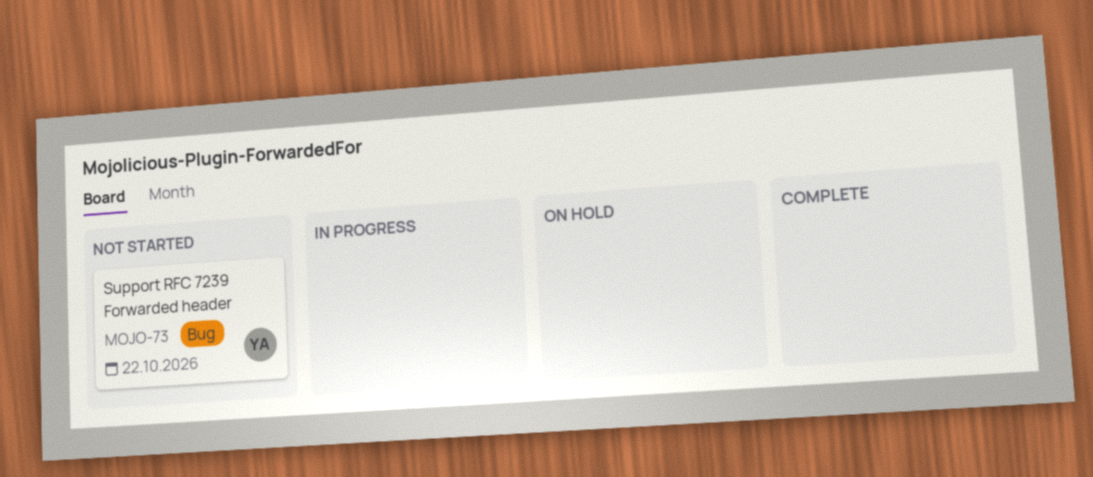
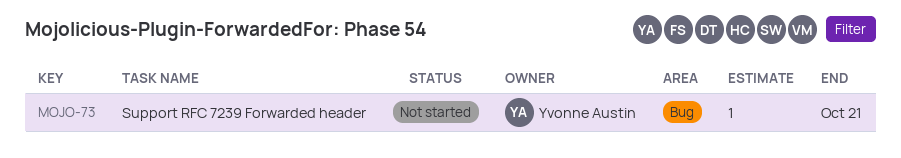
MOJO-73, due: Oct 22 -> Oct 21

